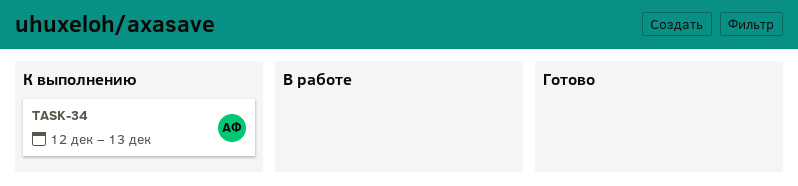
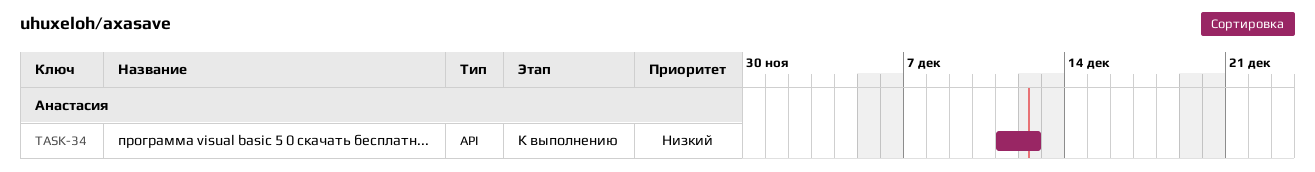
TASK-34, start: Dec 12 -> Dec 11
TASK-34, due: Dec 13 -> Dec 12

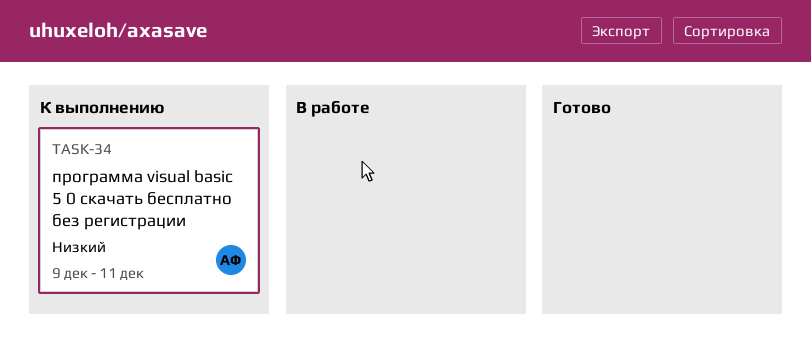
TASK-34, start: Dec 11 -> Dec 9
TASK-34, due: Dec 12 -> Dec 11

